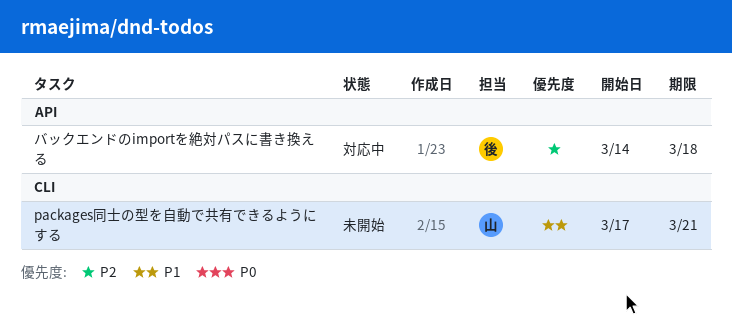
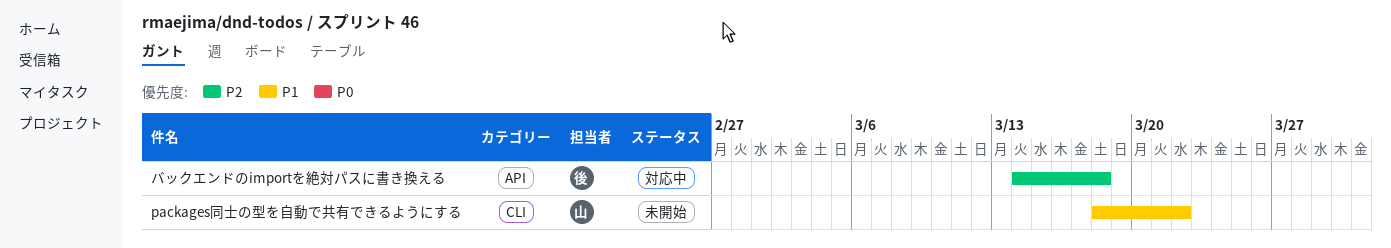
packages同士の型を自動で共有できるようにする, start: Mar 17 -> Mar 18
packages同士の型を自動で共有できるようにする, due: Mar 21 -> Mar 22

